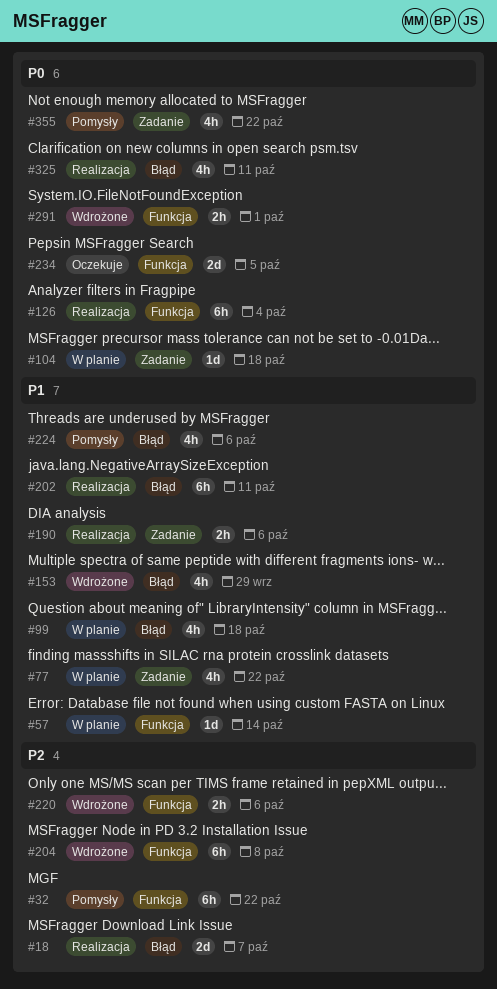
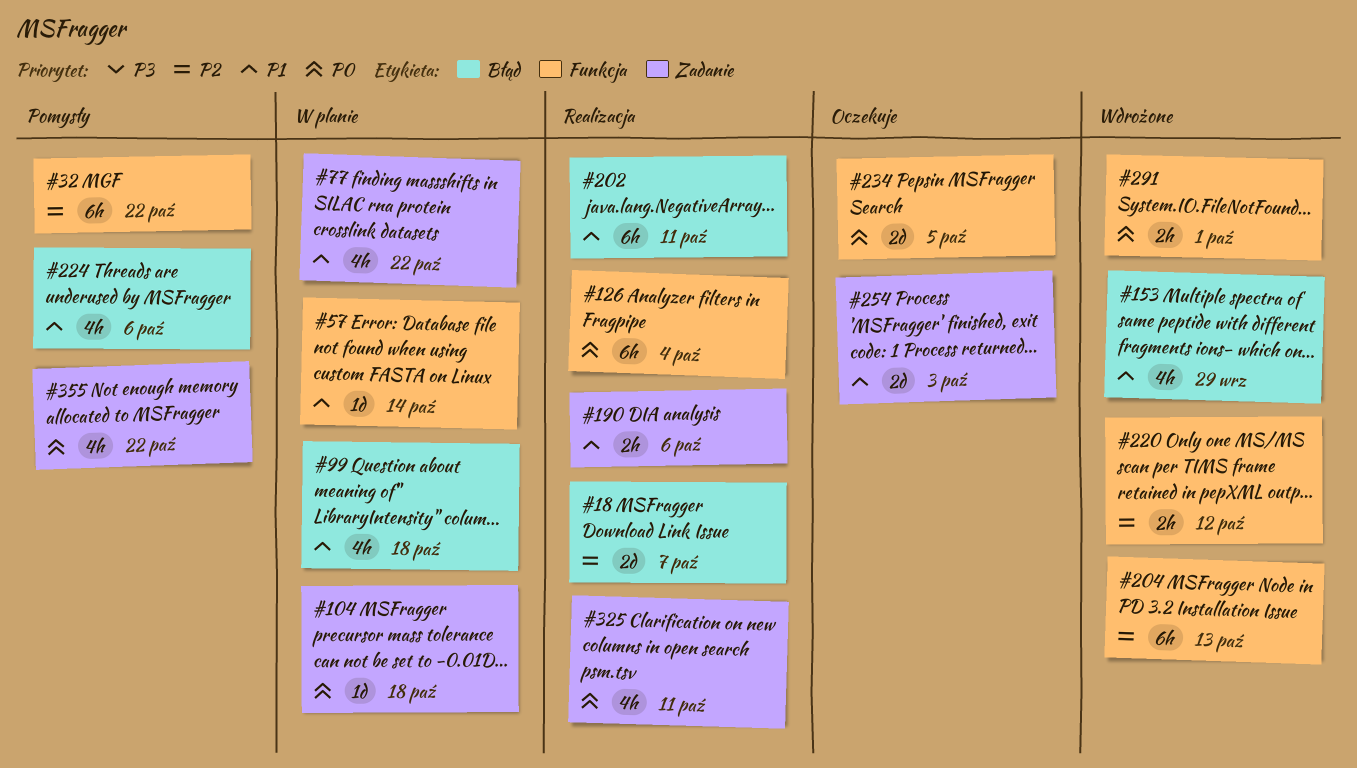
#204, due: Oct 8 -> Oct 13
#220, due: Oct 6 -> Oct 12
#254: none -> present
#325, label: Błąd -> Zadanie

